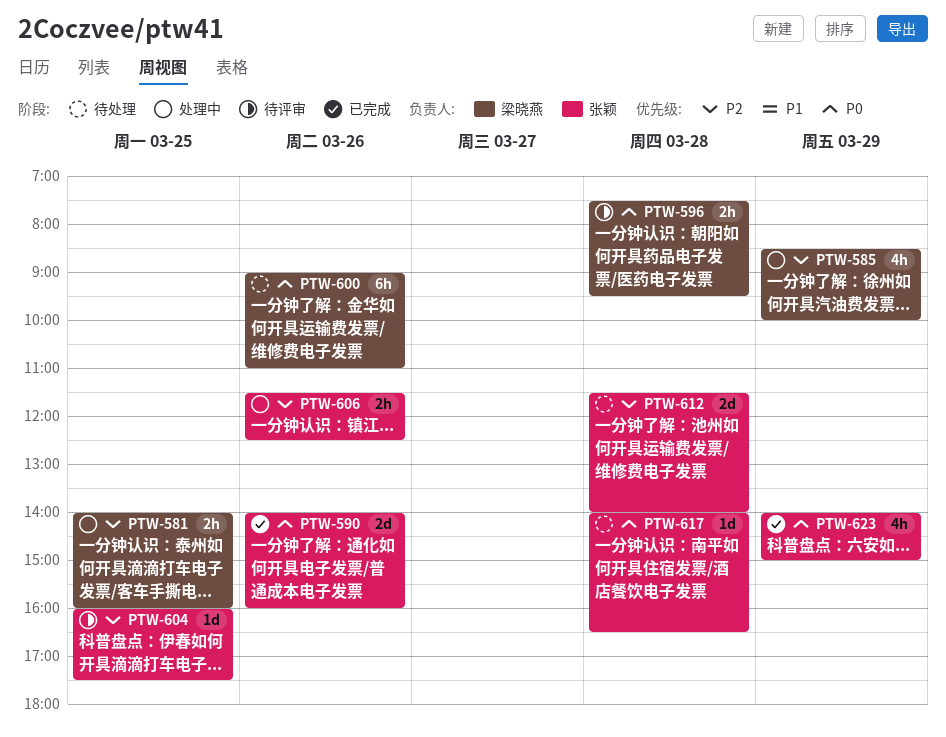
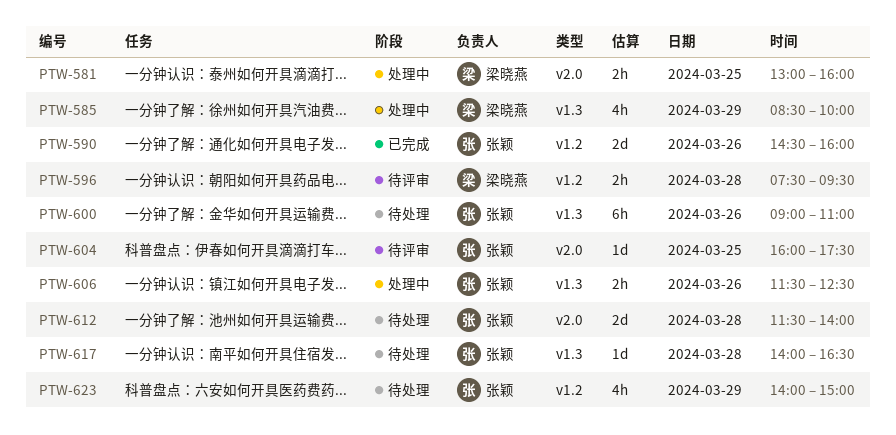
PTW-581, begins: 14:00 -> 13:00
PTW-590, begins: 14:00 -> 14:30
PTW-600, owner: 梁晓燕 -> 张颖
PTW-623, status: 已完成 -> 待处理

